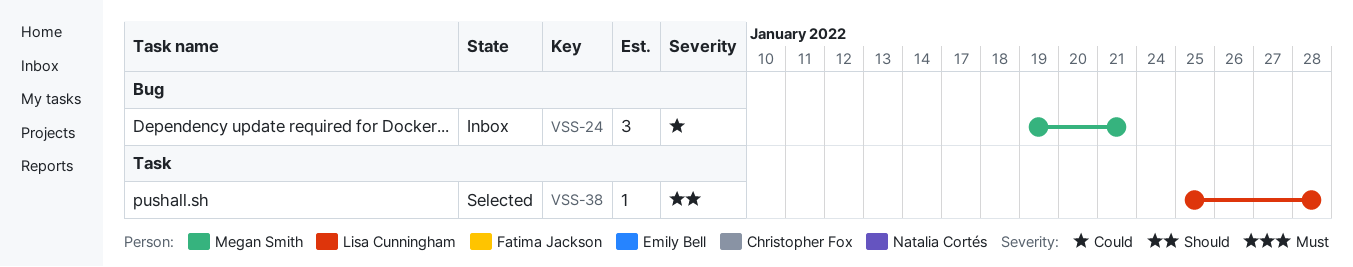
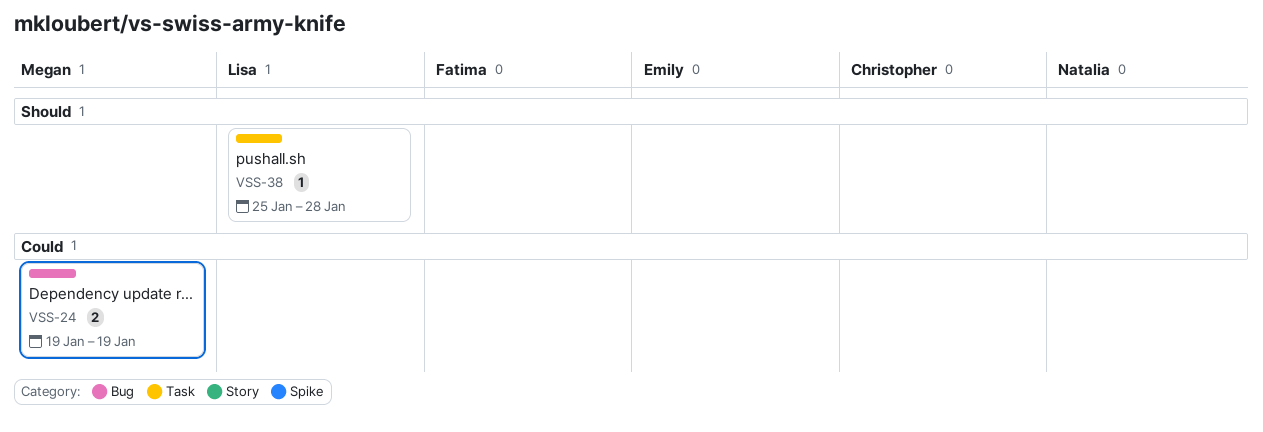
VSS-24, estimate: 3 -> 2
VSS-24, due: Jan 21 -> Jan 19

